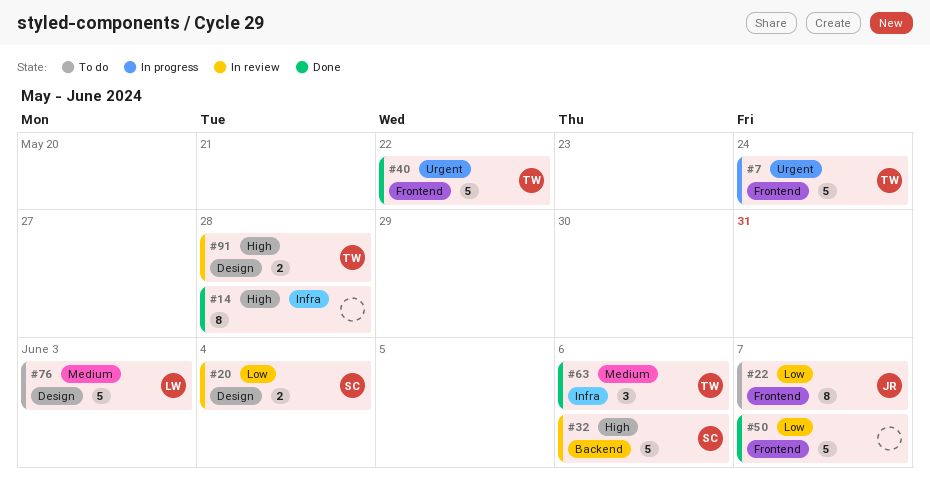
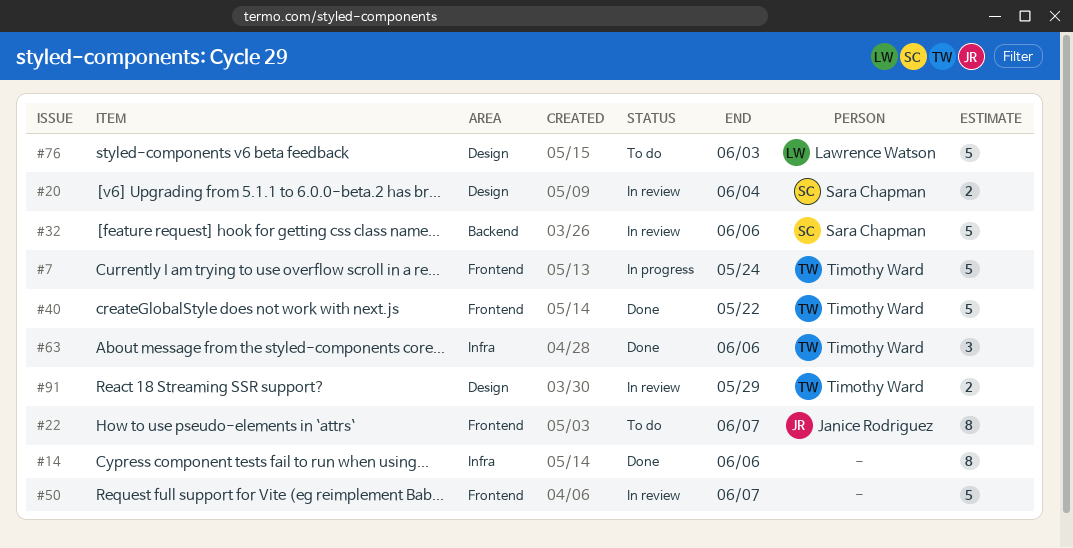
#14, due: May 28 -> Jun 6
#50, status: Done -> In review
#91, due: May 28 -> May 29

